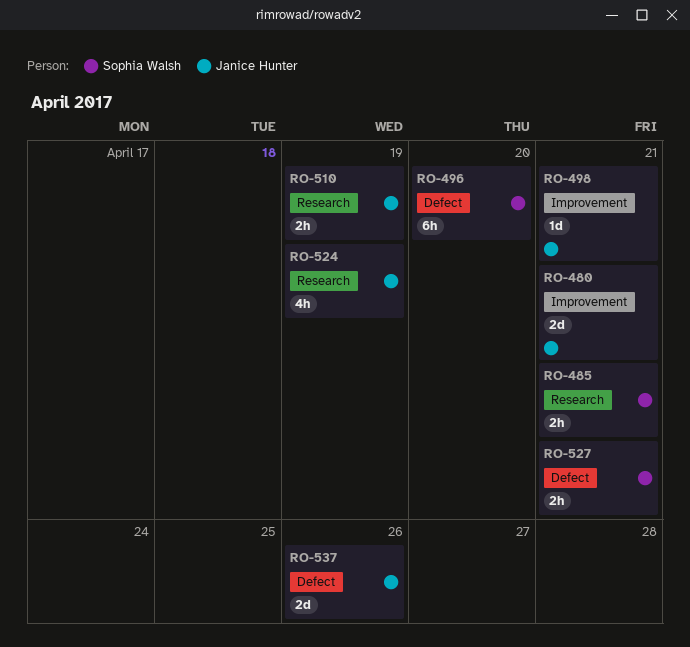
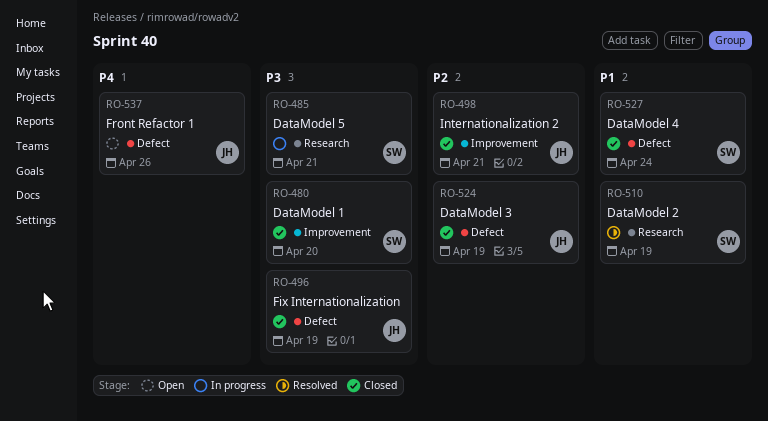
RO-480, owner: Janice Hunter -> Sophia Walsh
RO-480, due: Apr 21 -> Apr 20
RO-496, owner: Sophia Walsh -> Janice Hunter
RO-496, due: Apr 20 -> Apr 19
RO-510, owner: Janice Hunter -> Sophia Walsh
RO-524, label: Research -> Defect
RO-527, due: Apr 21 -> Apr 24

